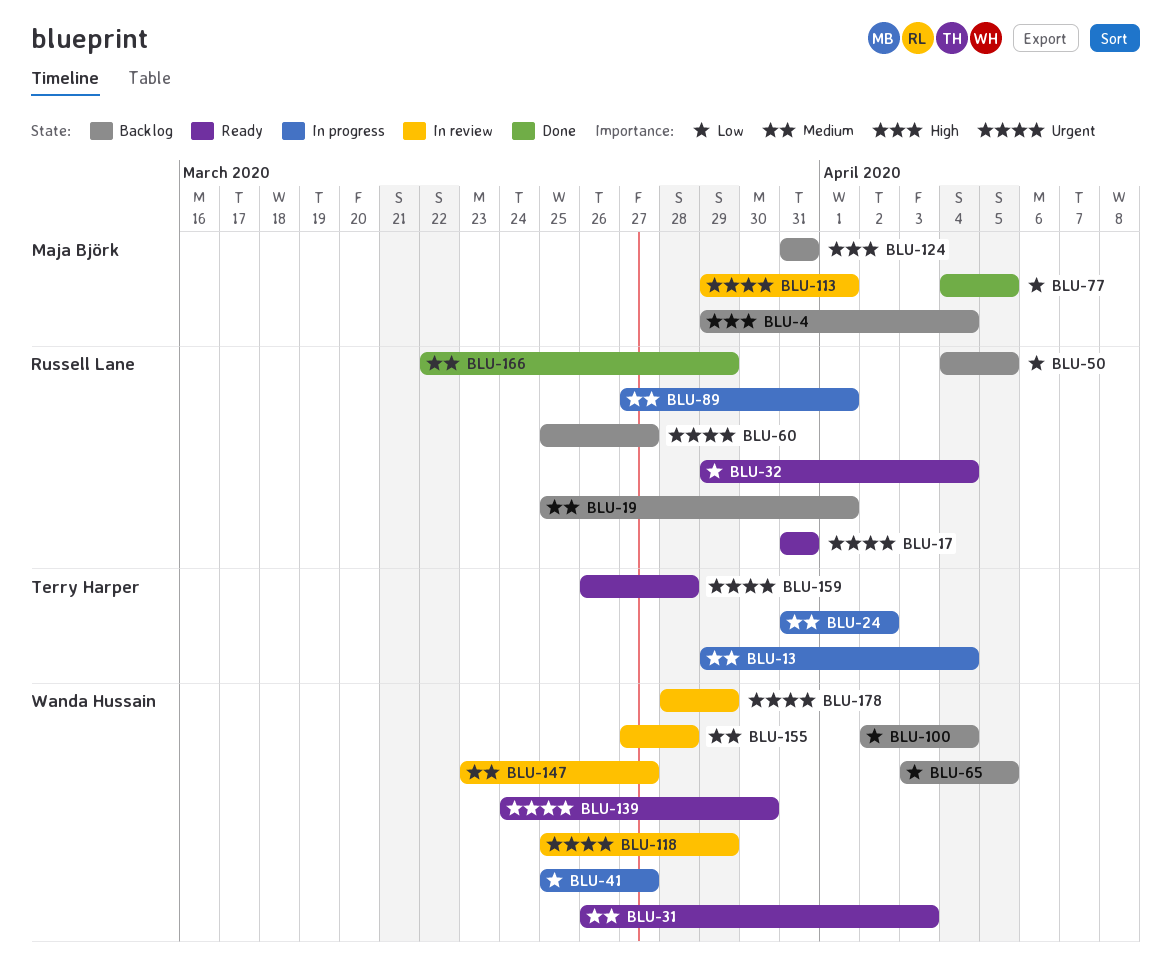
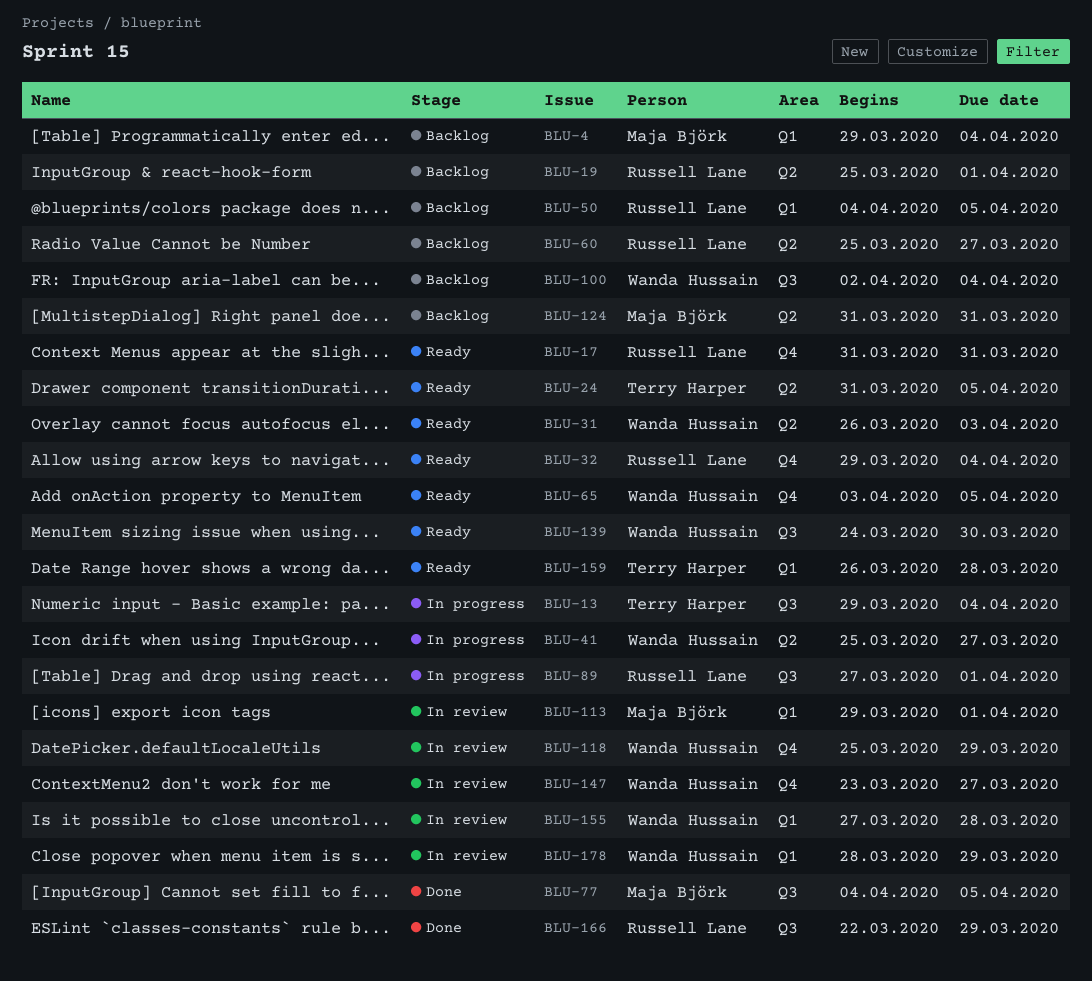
BLU-24, status: In progress -> Ready
BLU-24, due: Apr 2 -> Apr 5
BLU-65, status: Backlog -> Ready

